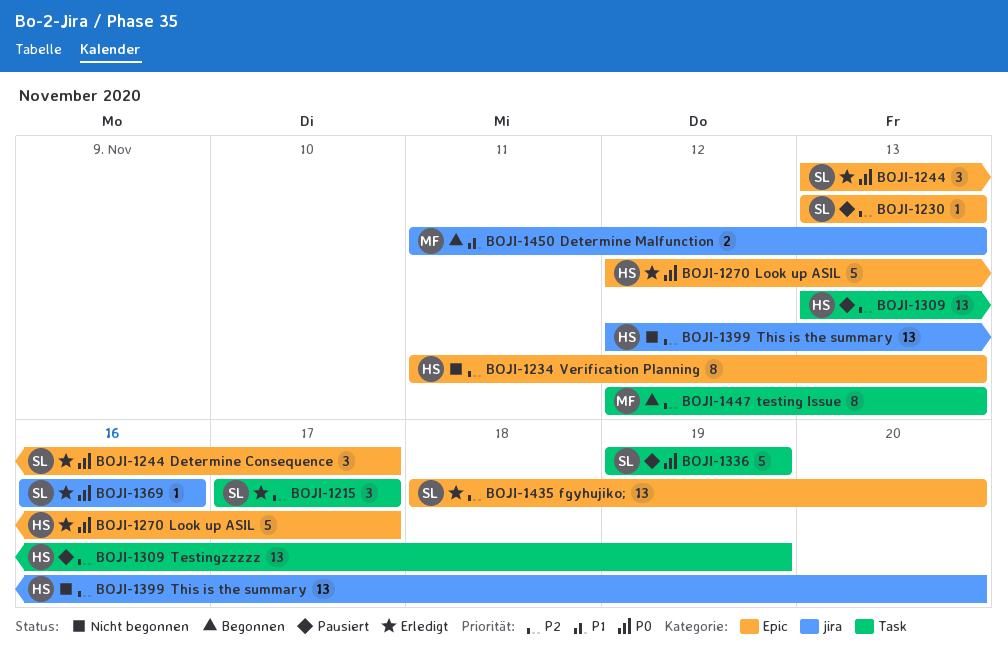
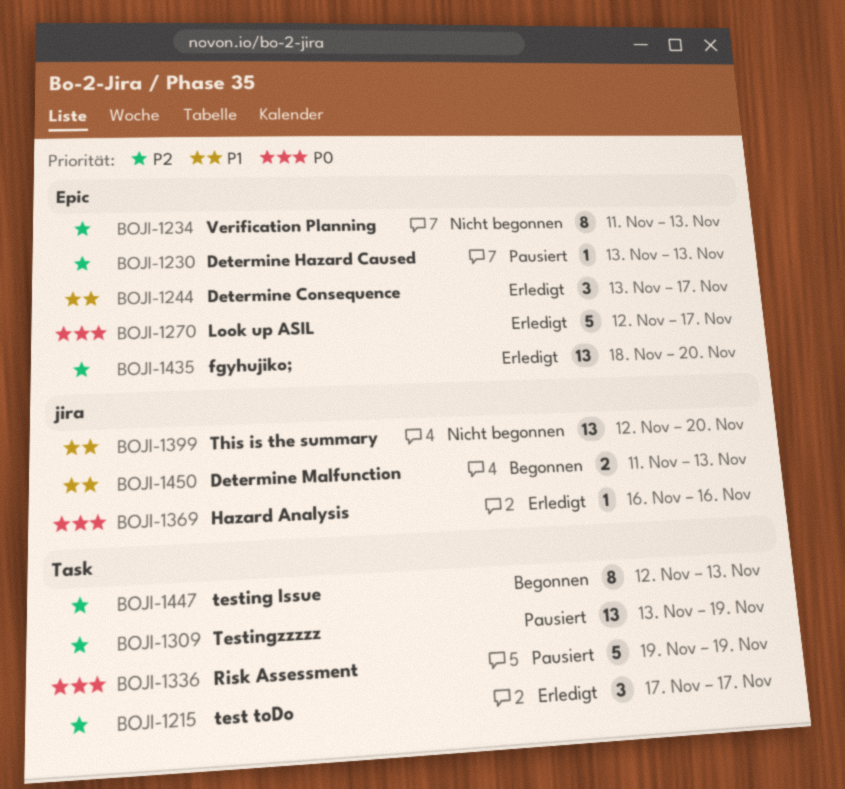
BOJI-1244, priority: P0 -> P1
BOJI-1399, priority: P2 -> P1

